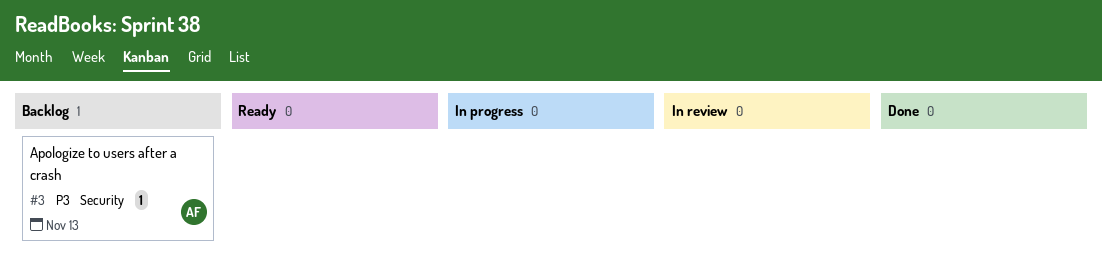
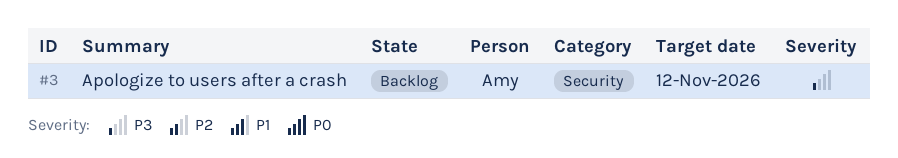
#3, due: Nov 13 -> Nov 12

